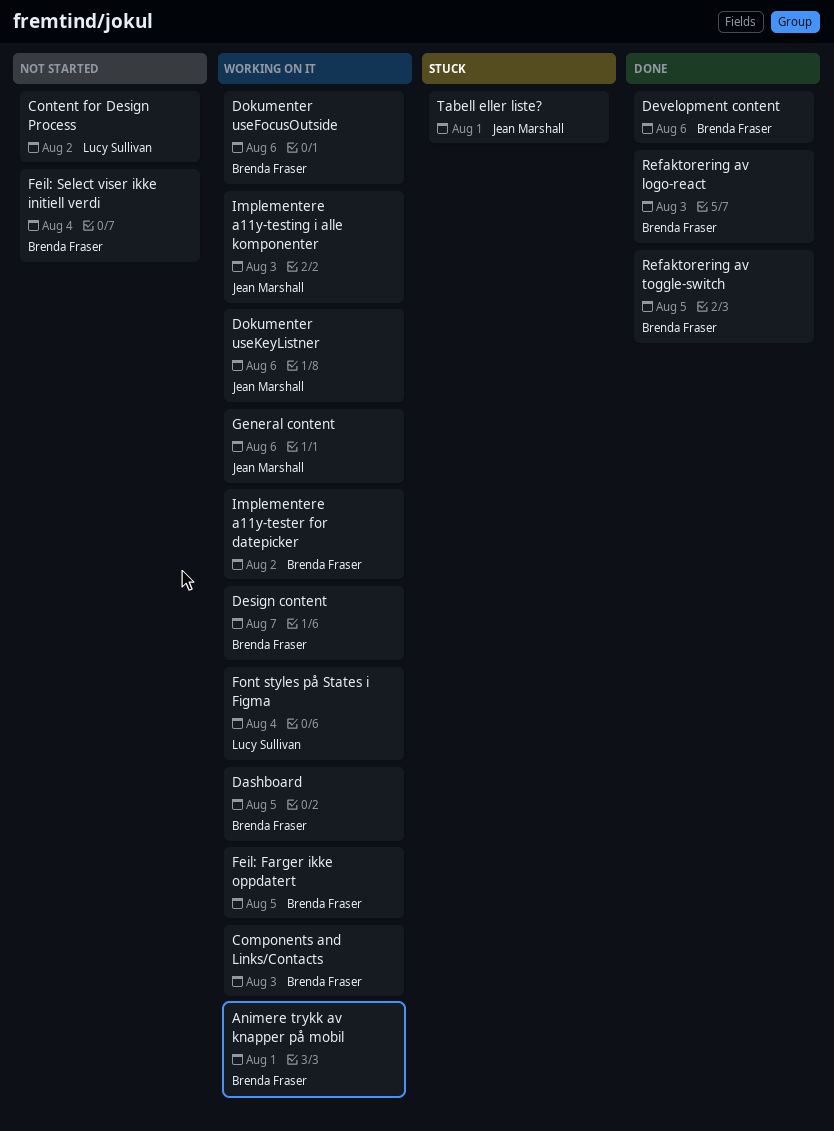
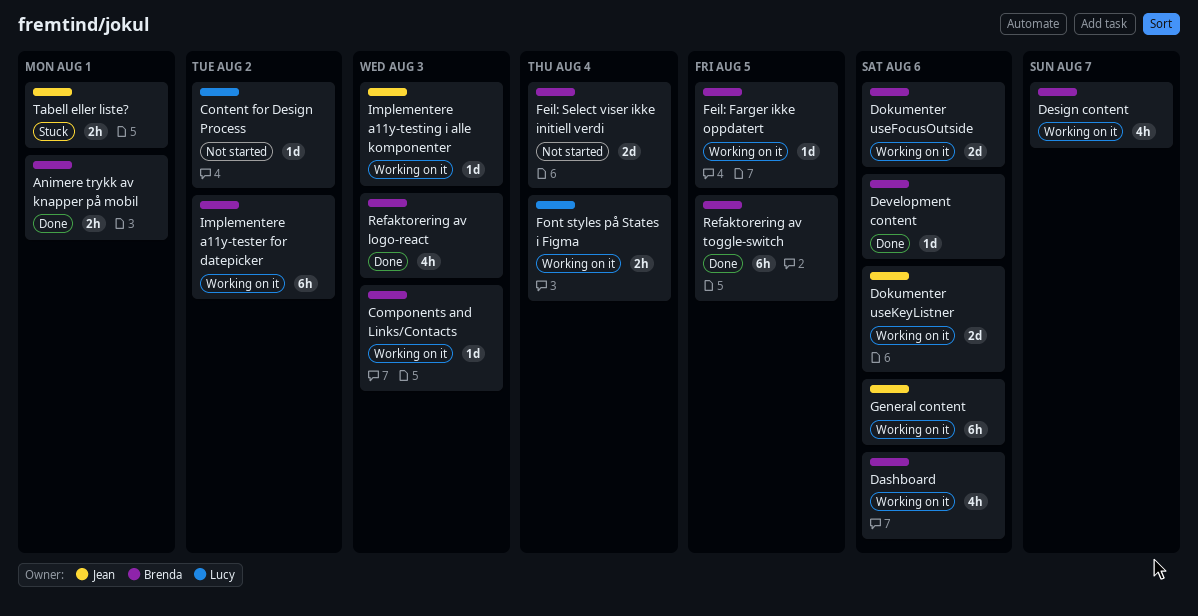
Animere trykk av knapper på mobil, status: Working on it -> Done
Dashboard, due: Aug 5 -> Aug 6

